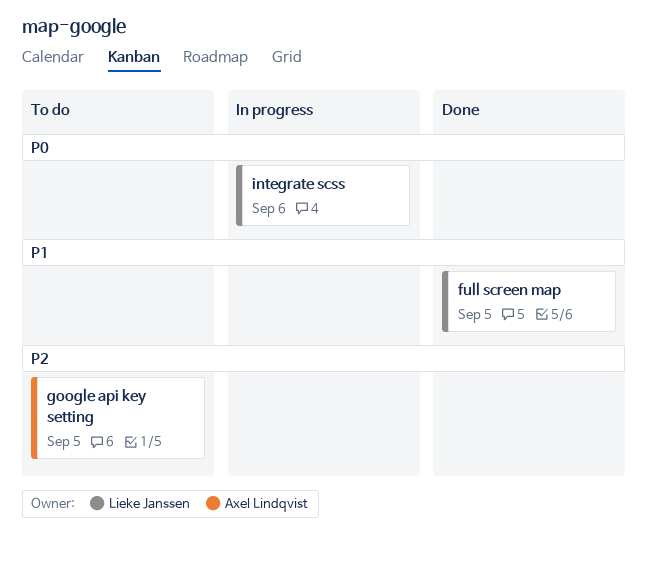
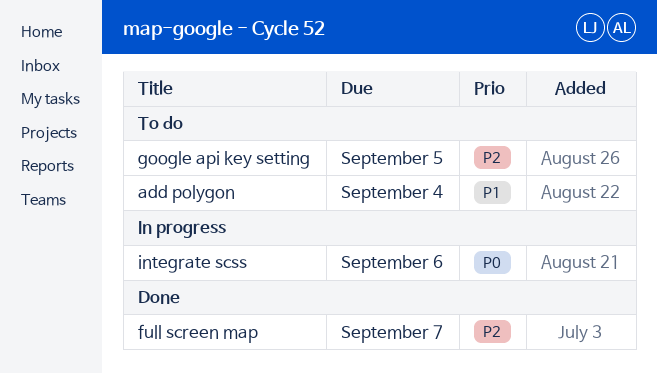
add polygon: none -> present
full screen map, priority: P1 -> P2
full screen map, due: Sep 5 -> Sep 7

